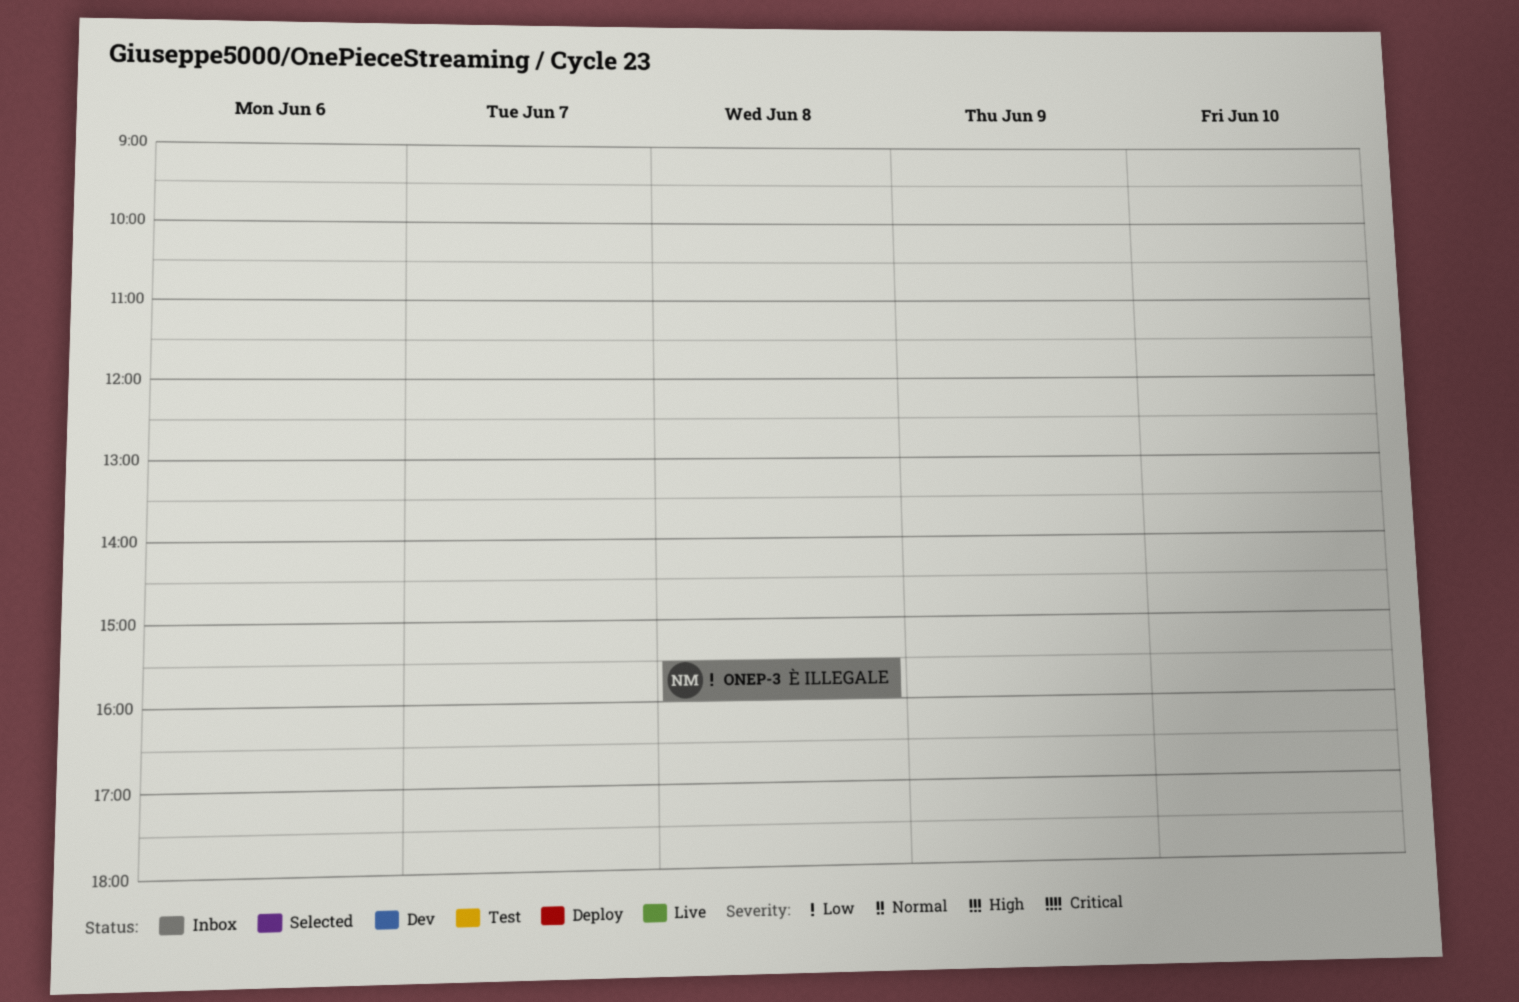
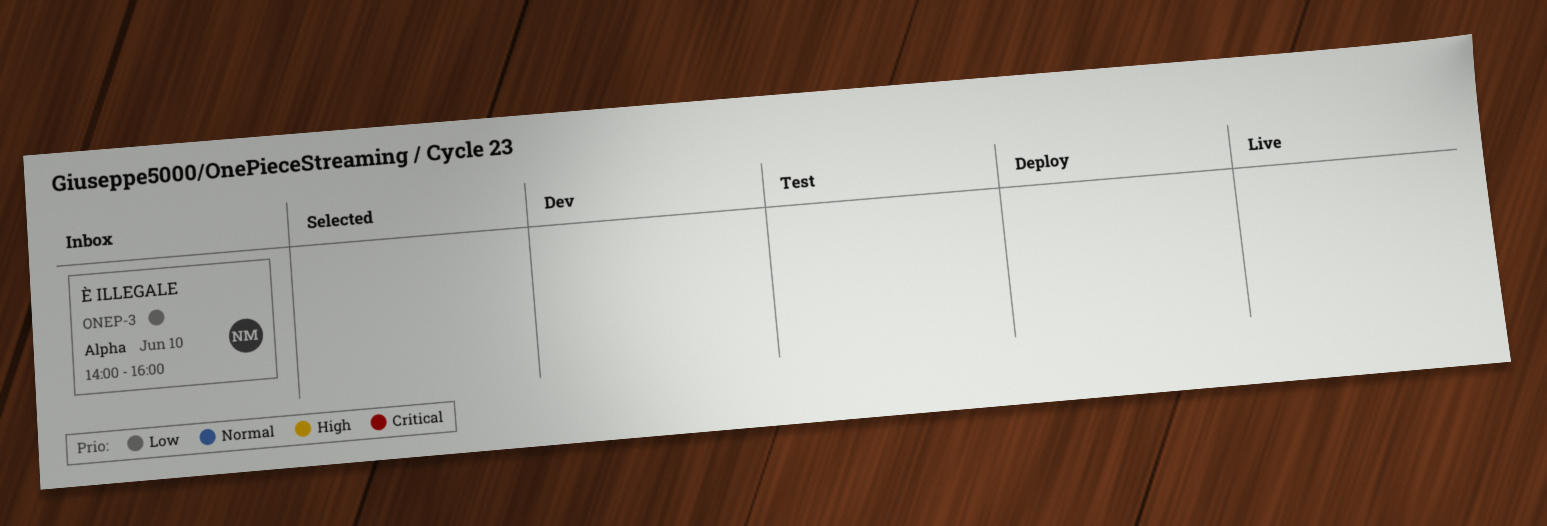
ONEP-3, day: Jun 8 -> Jun 10
ONEP-3, begins: 15:30 -> 14:00

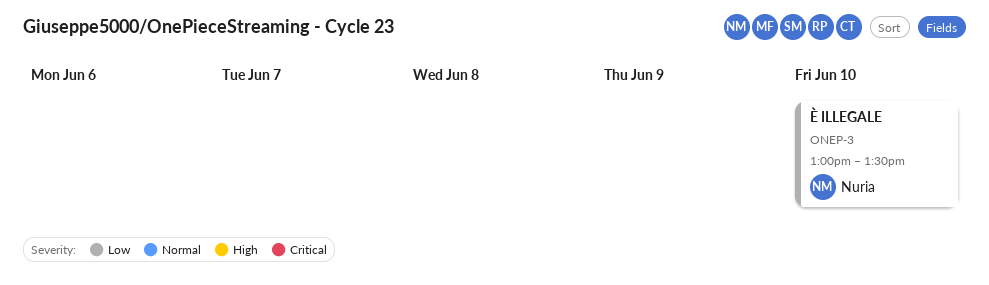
ONEP-3, begins: 14:00 -> 13:00
ONEP-3, ends: 16:00 -> 13:30

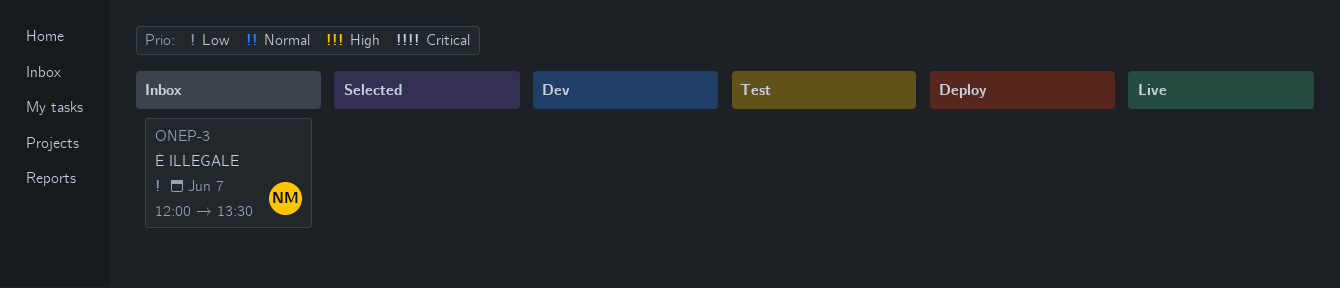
ONEP-3, day: Jun 10 -> Jun 7
ONEP-3, begins: 13:00 -> 12:00

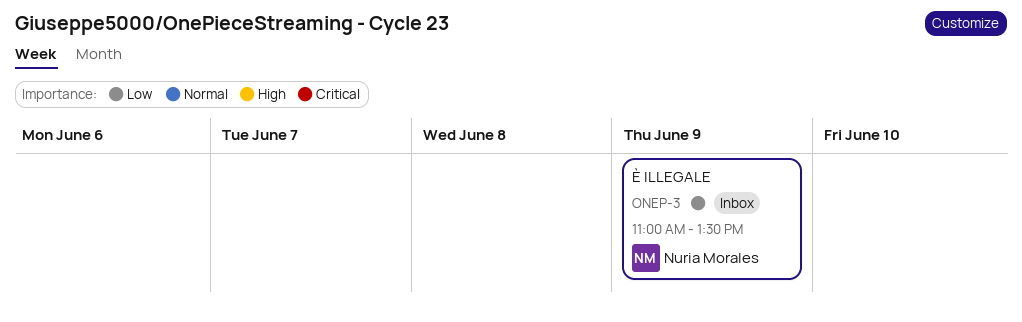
ONEP-3, day: Jun 7 -> Jun 9
ONEP-3, begins: 12:00 -> 11:00

